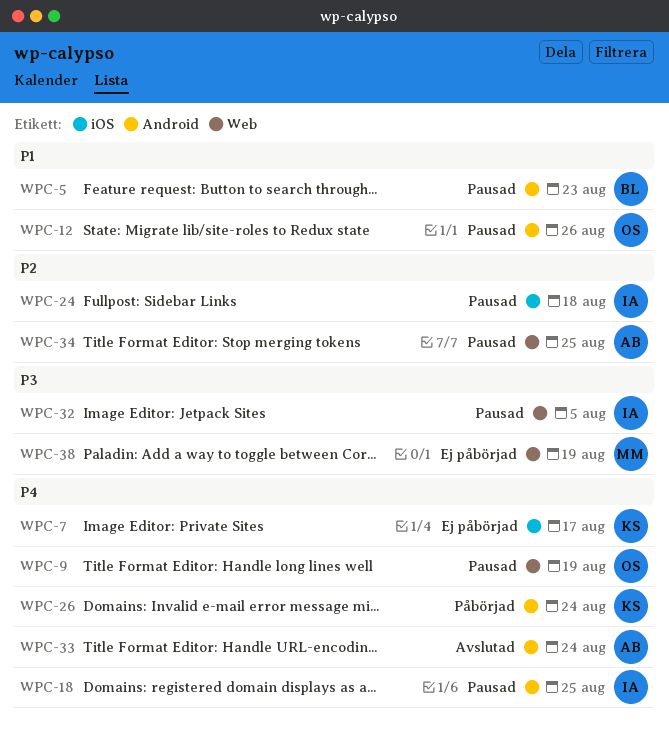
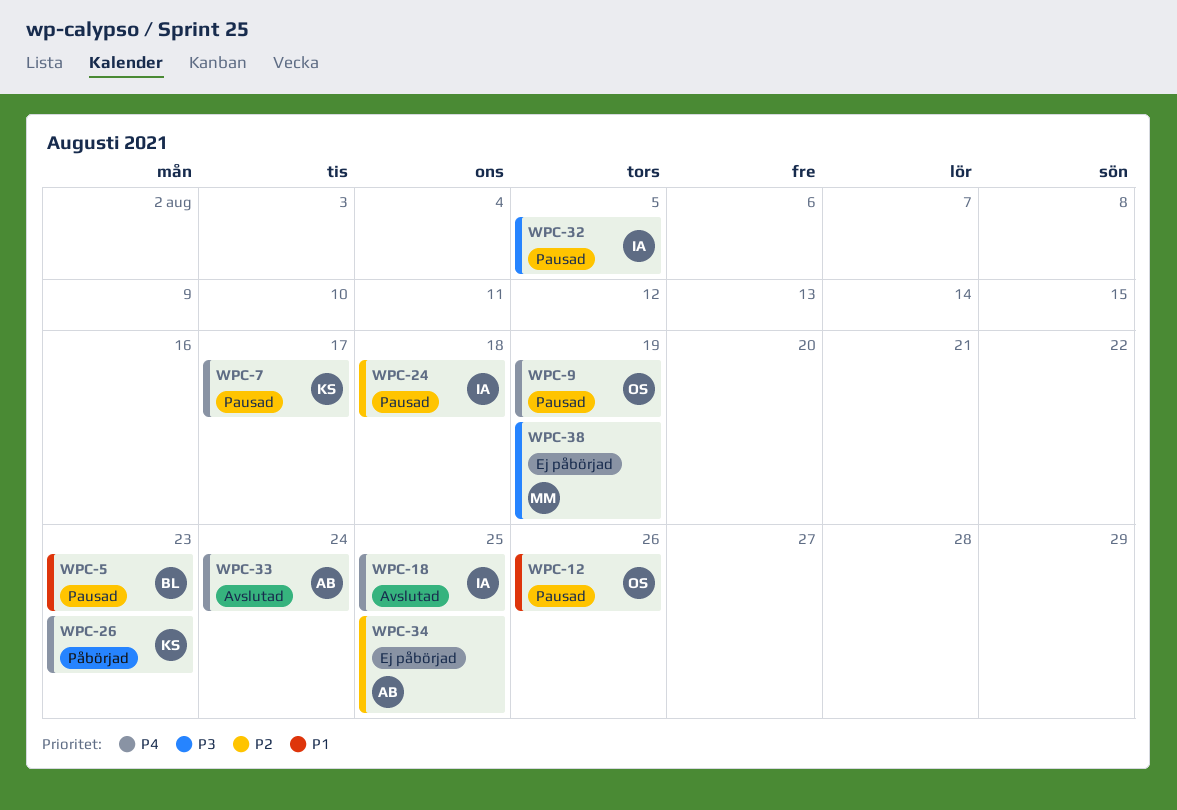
WPC-7, status: Ej påbörjad -> Pausad
WPC-18, status: Pausad -> Avslutad
WPC-26, due: Aug 24 -> Aug 23
WPC-34, status: Pausad -> Ej påbörjad

